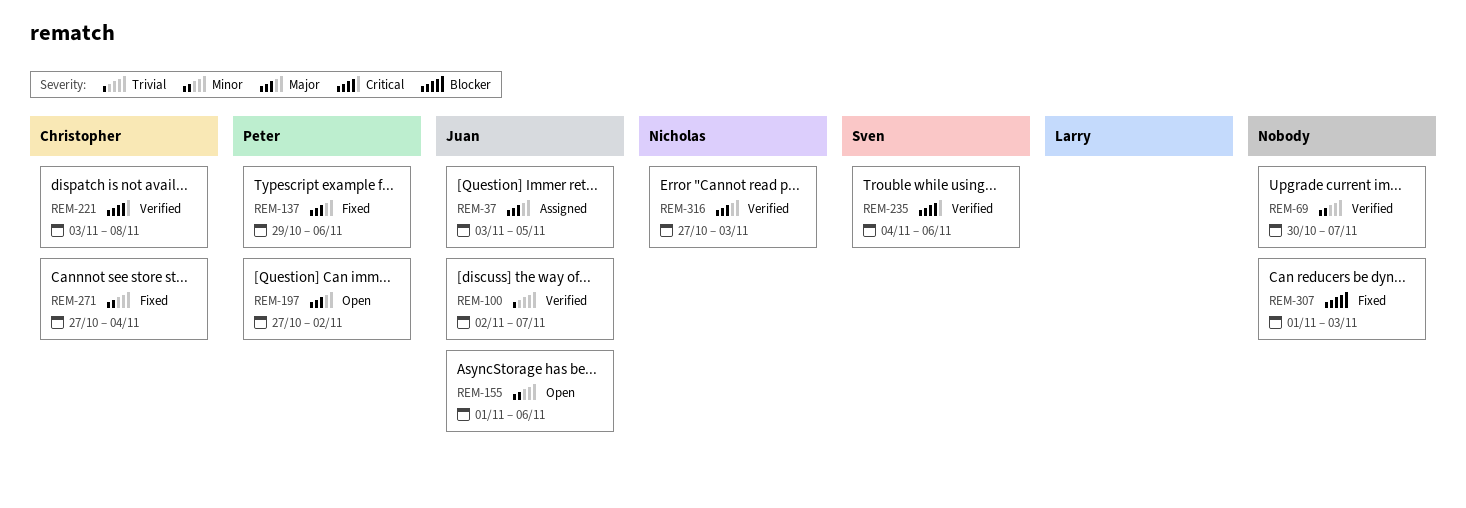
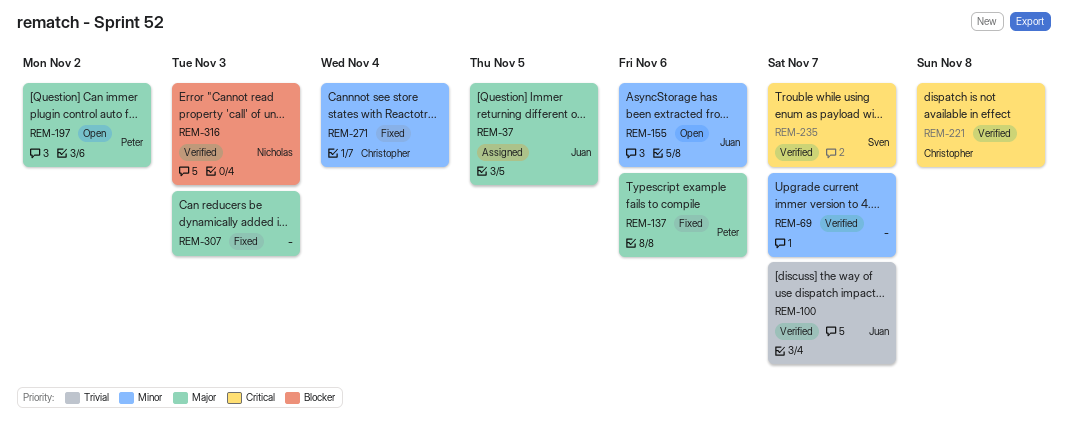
REM-235, due: Nov 6 -> Nov 7
REM-307, priority: Blocker -> Major
REM-316, priority: Major -> Blocker

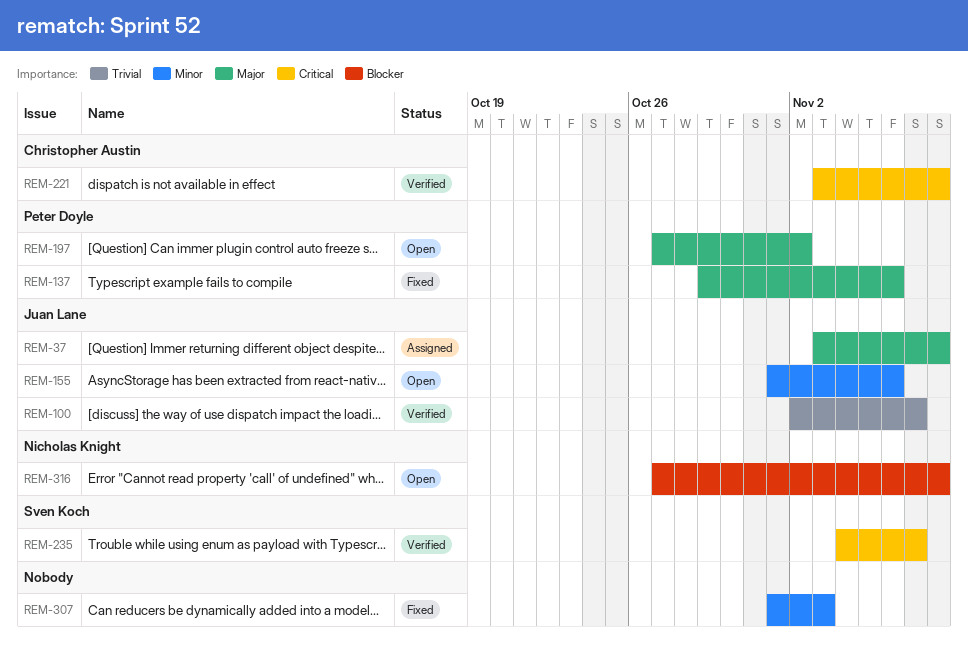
REM-37, due: Nov 5 -> Nov 8
REM-69: present -> none
REM-271: present -> none
REM-307, priority: Major -> Minor
REM-316, status: Verified -> Open
REM-316, due: Nov 3 -> Nov 8

